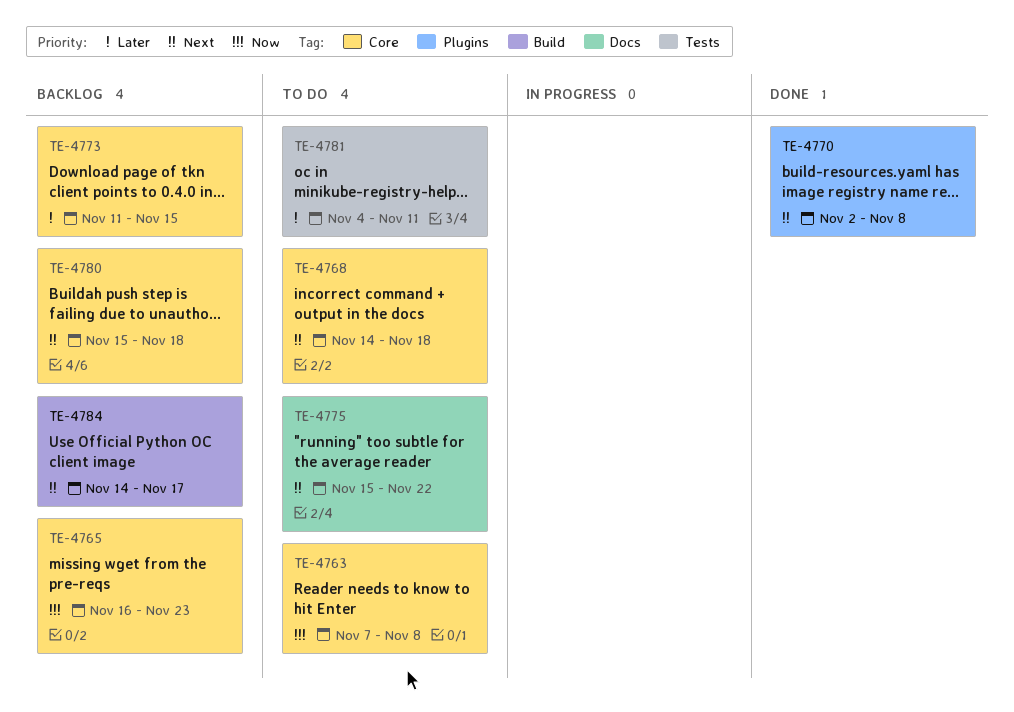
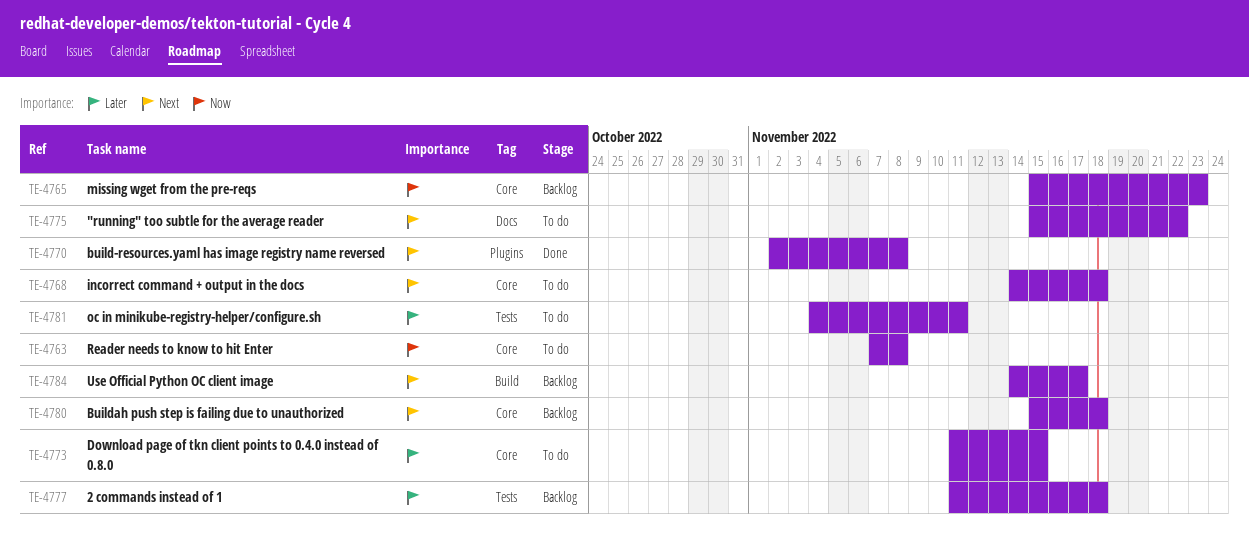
TE-4765, start: Nov 16 -> Nov 15
TE-4773, status: Backlog -> To do
TE-4777: none -> present

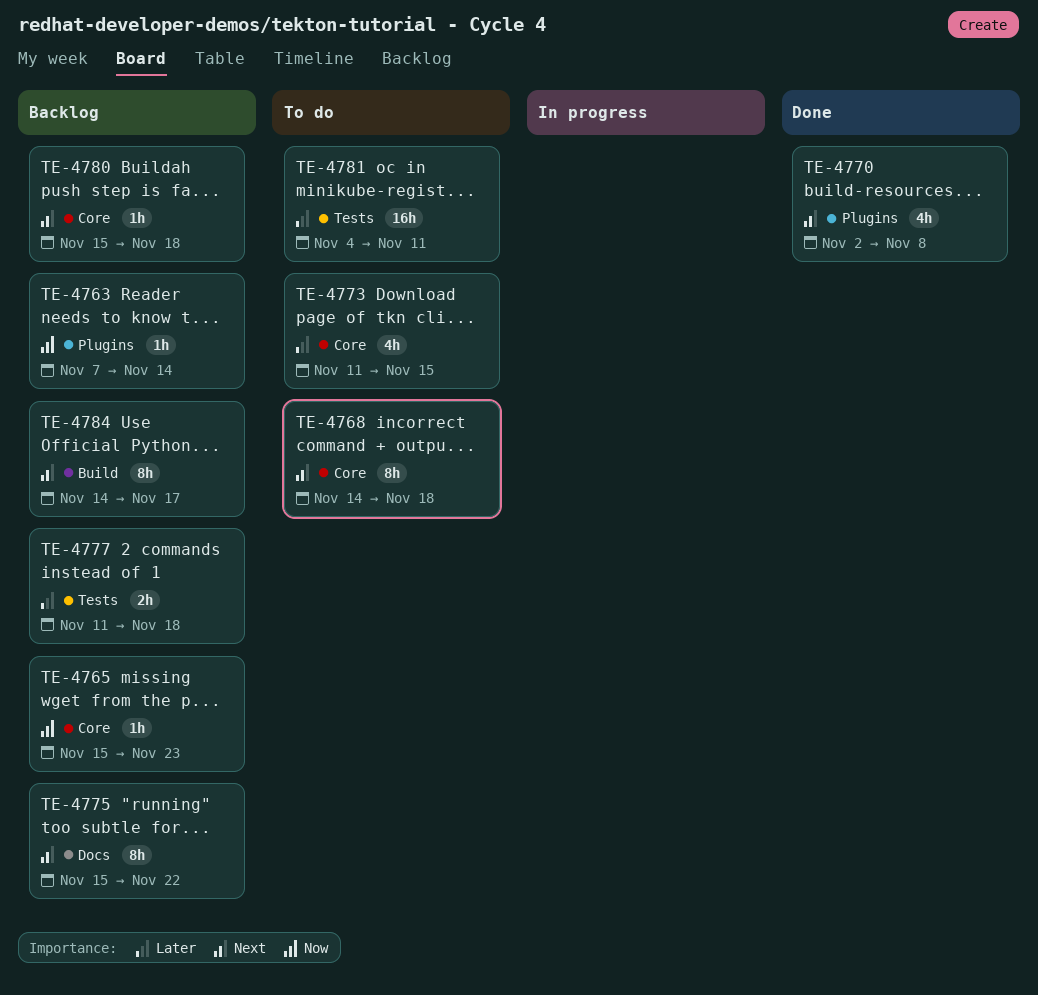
TE-4763, status: To do -> Backlog
TE-4763, label: Core -> Plugins
TE-4763, due: Nov 8 -> Nov 14
TE-4775, status: To do -> Backlog

